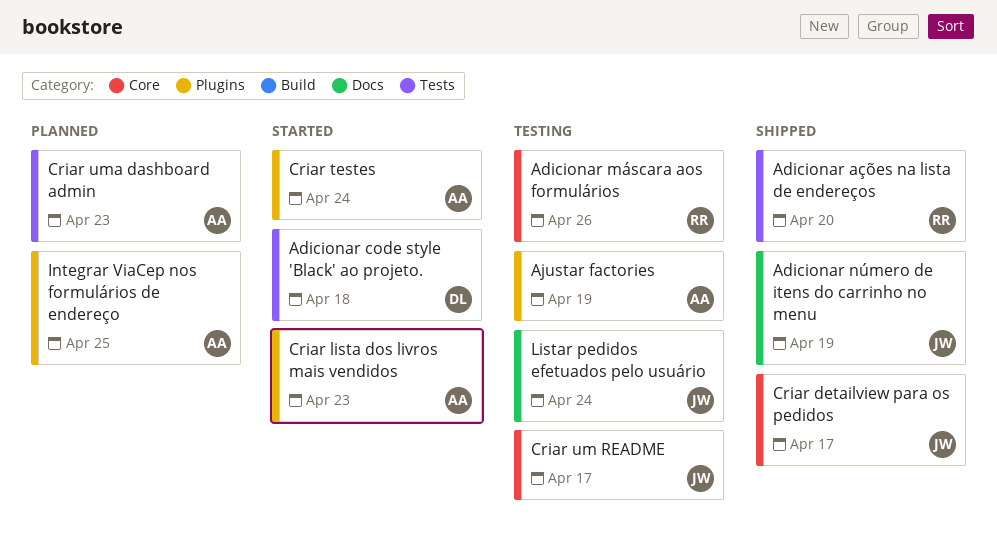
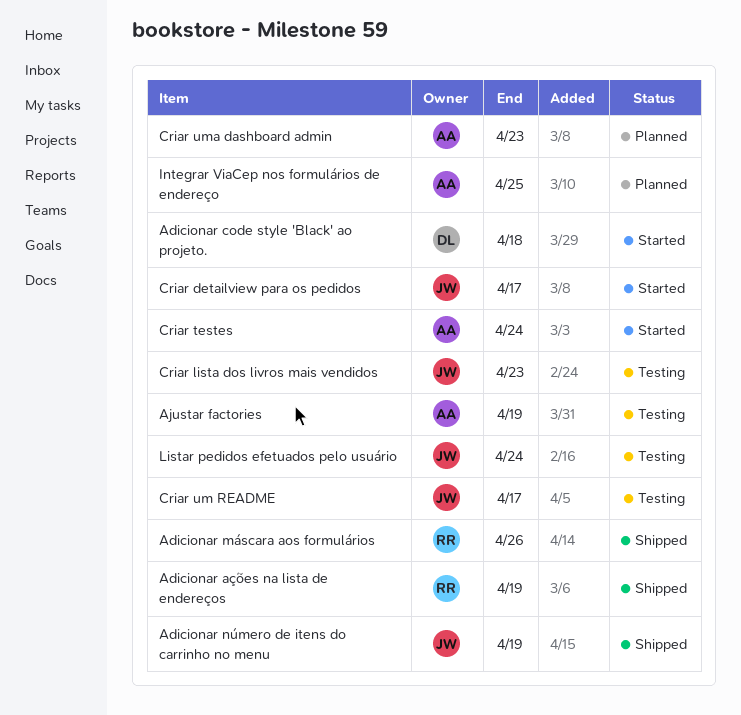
Adicionar ações na lista de endereços, due: Apr 20 -> Apr 19
Adicionar máscara aos formulários, status: Testing -> Shipped
Criar detailview para os pedidos, status: Shipped -> Started
Criar lista dos livros mais vendidos, status: Started -> Testing
Criar lista dos livros mais vendidos, owner: AA -> JW

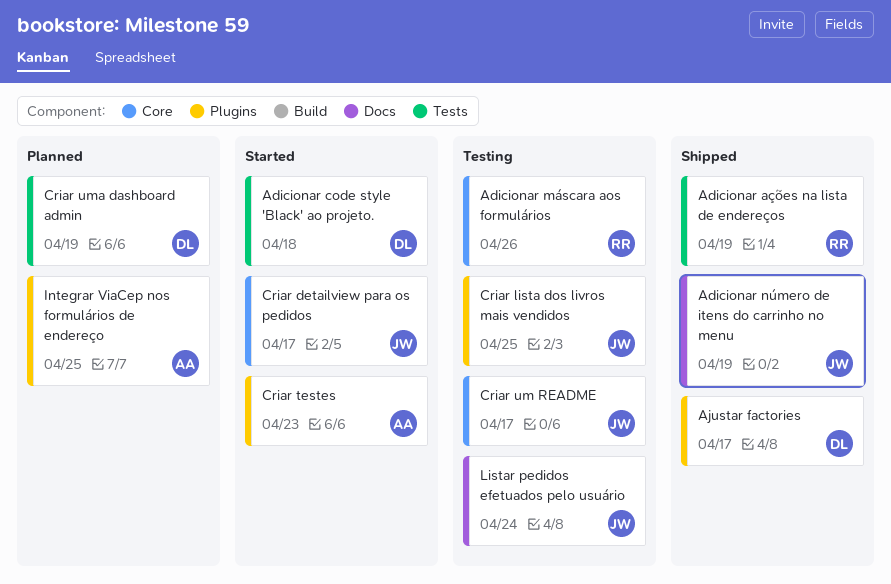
Adicionar máscara aos formulários, status: Shipped -> Testing
Ajustar factories, status: Testing -> Shipped
Ajustar factories, owner: AA -> DL
Ajustar factories, due: Apr 19 -> Apr 17
Criar lista dos livros mais vendidos, due: Apr 23 -> Apr 25
Criar testes, due: Apr 24 -> Apr 23
Criar uma dashboard admin, owner: AA -> DL
Criar uma dashboard admin, due: Apr 23 -> Apr 19

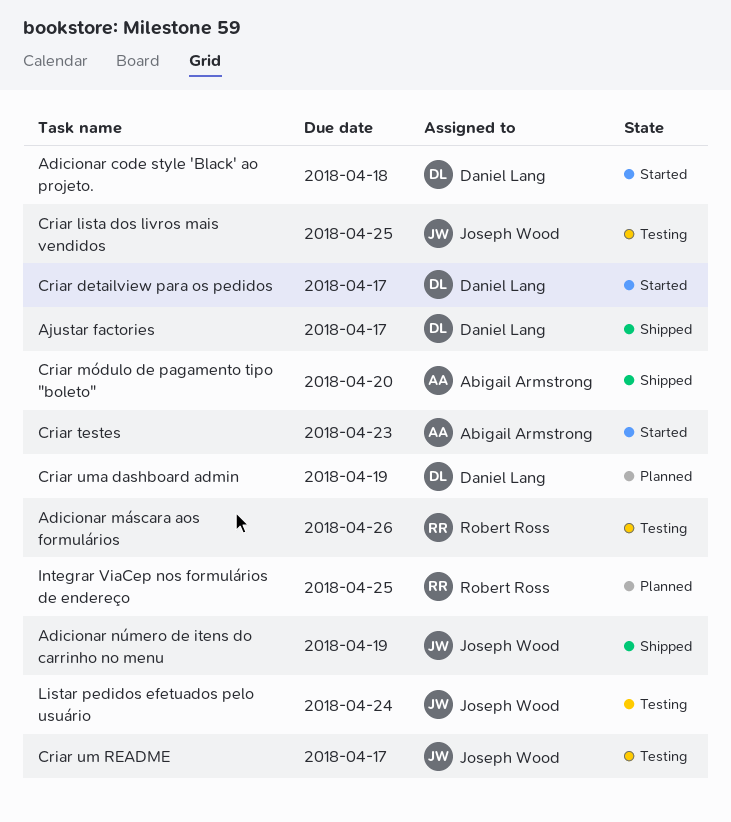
Adicionar ações na lista de endereços: present -> none
Criar detailview para os pedidos, owner: Joseph Wood -> Daniel Lang
Criar módulo de pagamento tipo "boleto": none -> present
Integrar ViaCep nos formulários de endereço, owner: Abigail Armstrong -> Robert Ross

